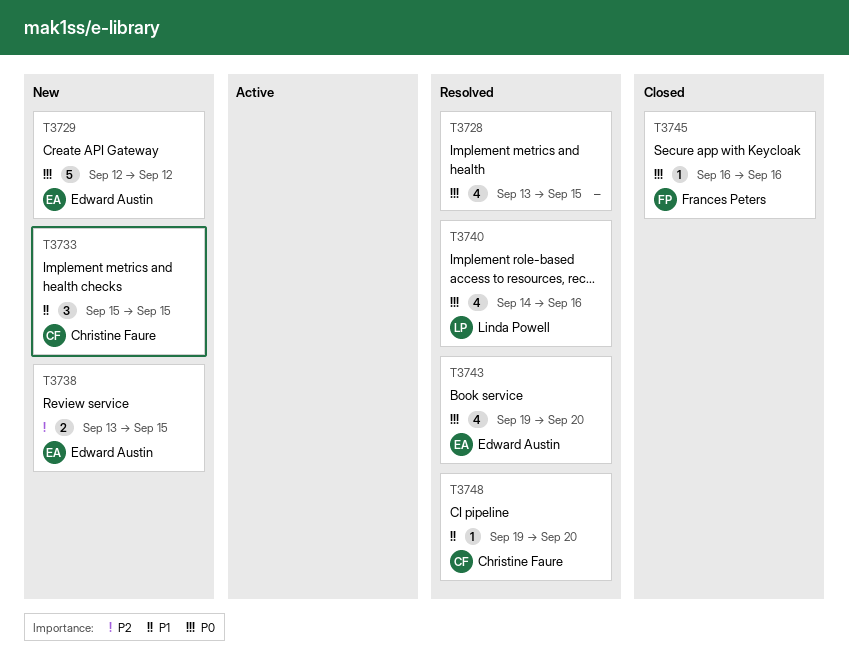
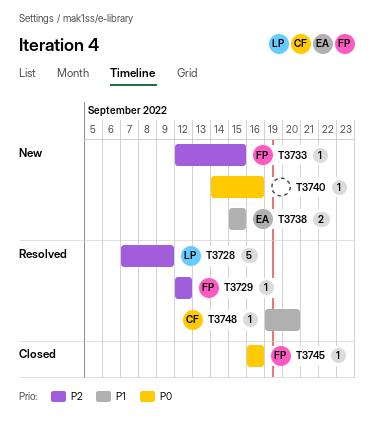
T3728, owner: none -> Linda Powell
T3728, priority: P0 -> P2
T3728, estimate: 4 -> 5
T3728, start: Sep 13 -> Sep 7
T3728, due: Sep 15 -> Sep 9
T3729, status: New -> Resolved
T3729, owner: Edward Austin -> Frances Peters
T3729, priority: P0 -> P2
T3729, estimate: 5 -> 1
T3733, owner: Christine Faure -> Frances Peters
T3733, priority: P1 -> P2
T3733, estimate: 3 -> 1
T3733, start: Sep 15 -> Sep 12
T3738, priority: P2 -> P1
T3738, start: Sep 13 -> Sep 15
T3740, status: Resolved -> New
T3740, owner: Linda Powell -> none
T3740, estimate: 4 -> 1
T3743: present -> none

